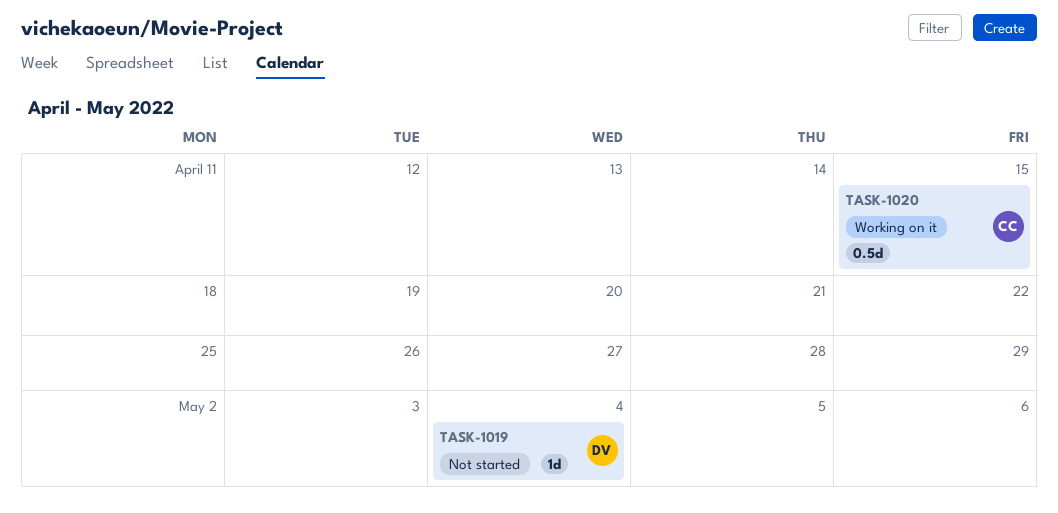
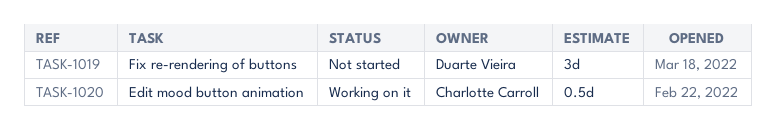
TASK-1019, estimate: 1d -> 3d

